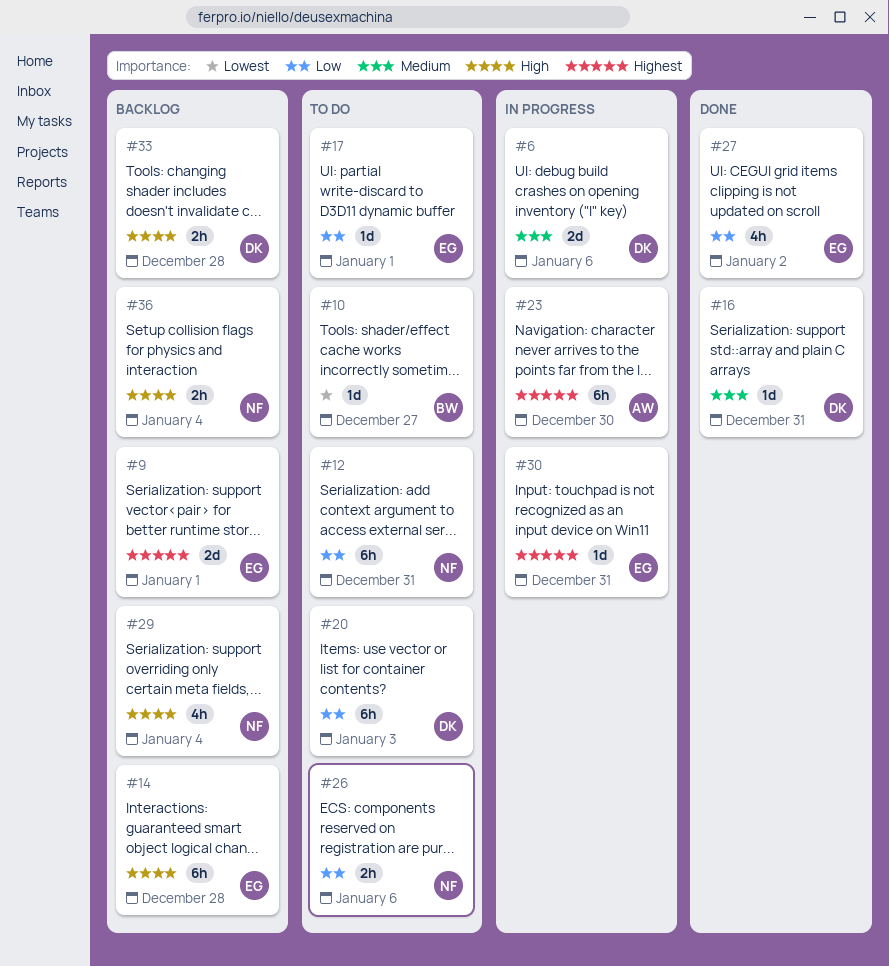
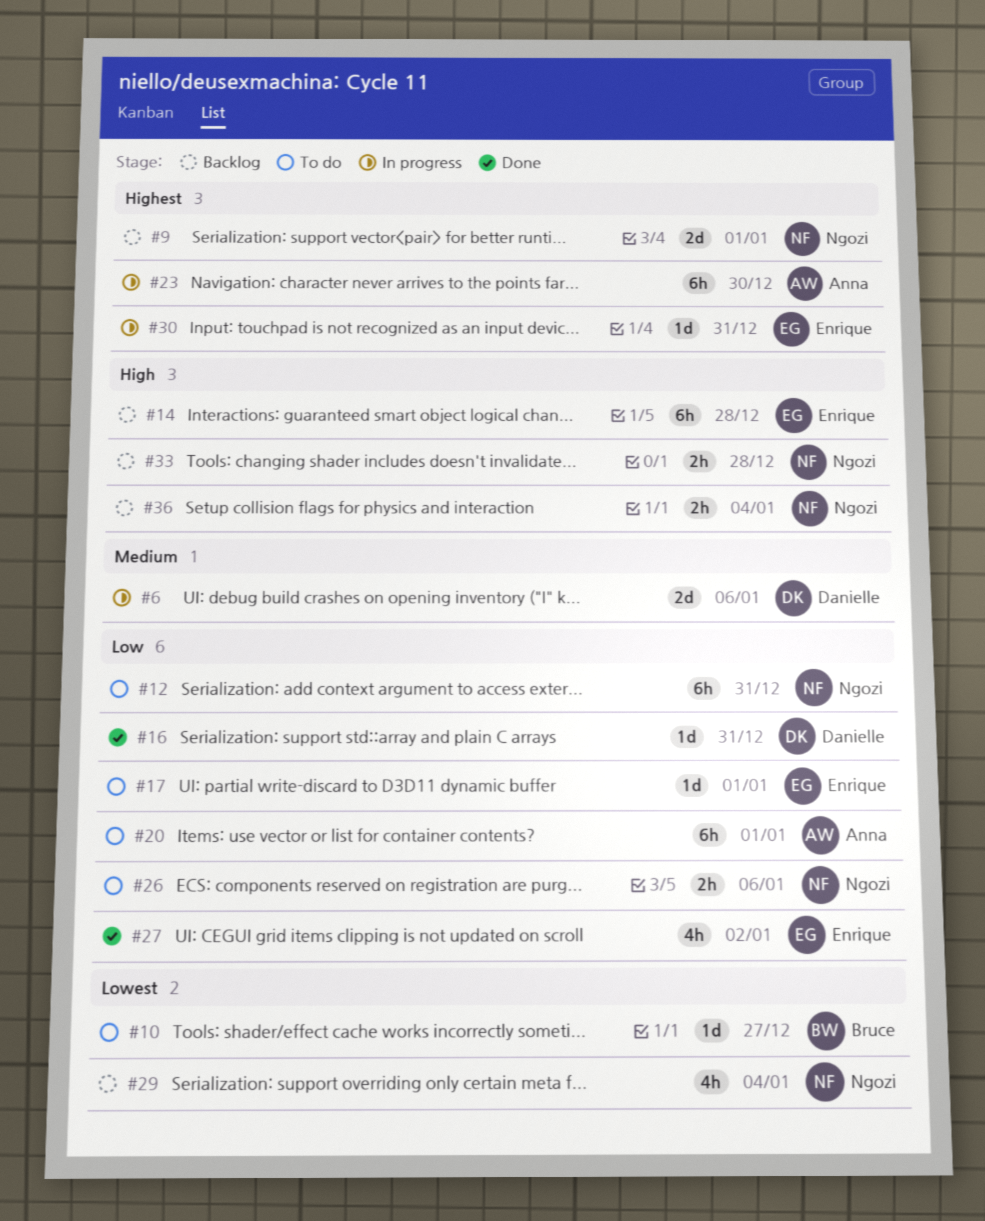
#9, owner: Enrique -> Ngozi
#16, priority: Medium -> Low
#20, owner: Danielle -> Anna
#20, due: Jan 3 -> Jan 1
#29, priority: High -> Lowest
#33, owner: Danielle -> Ngozi

